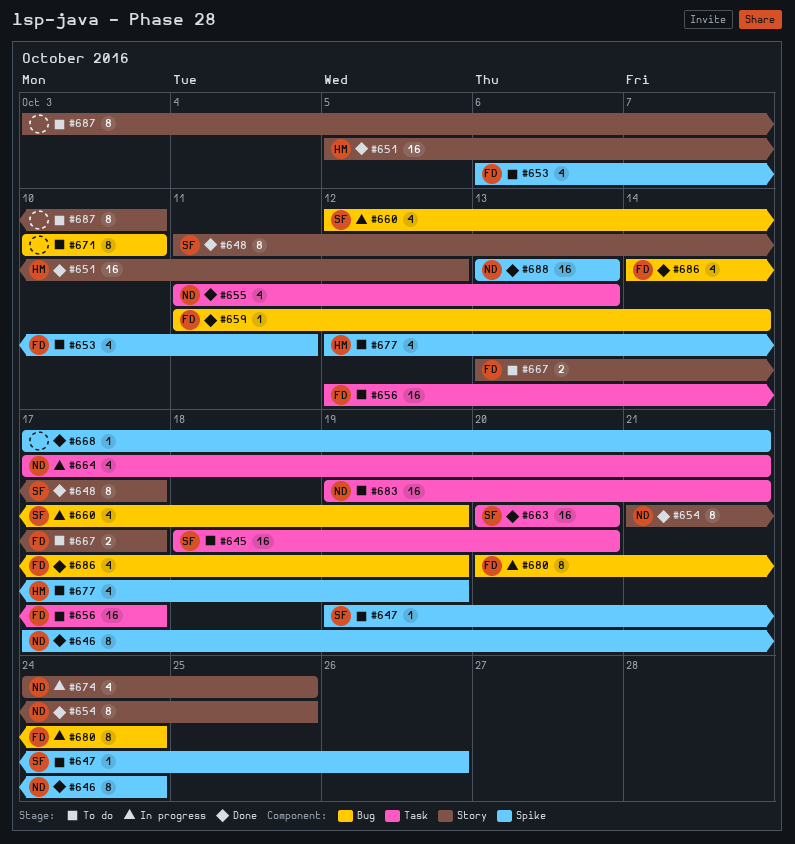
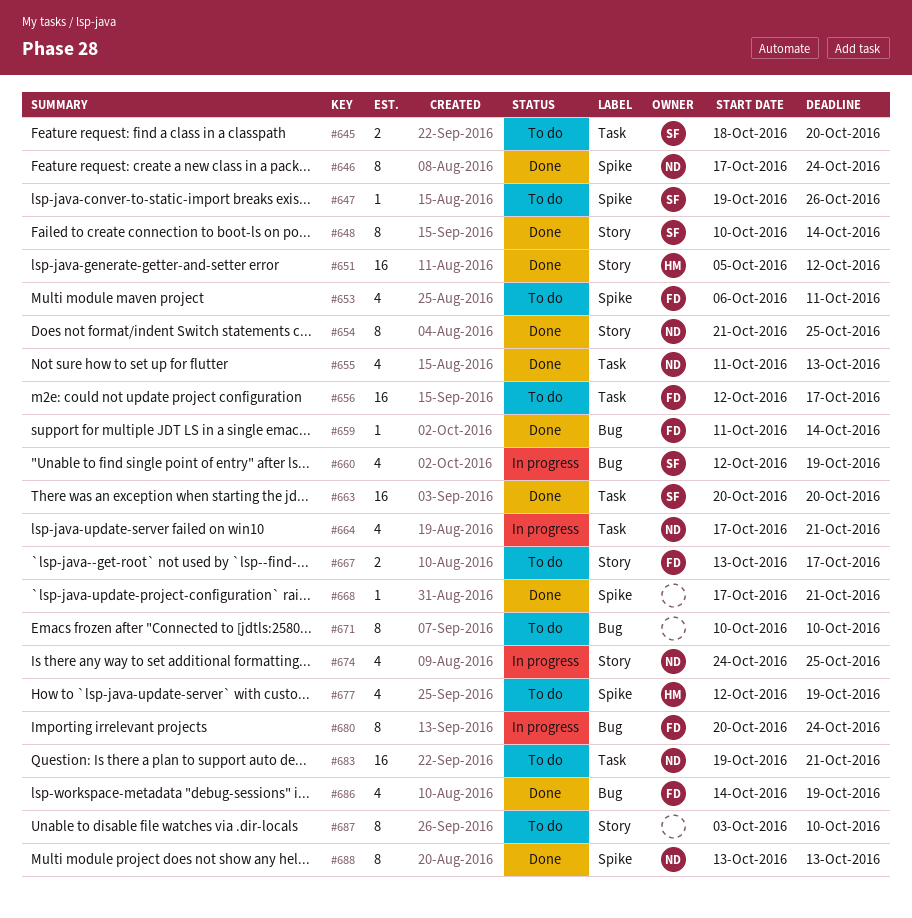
#645, estimate: 16 -> 2
#648, start: Oct 11 -> Oct 10
#648, due: Oct 17 -> Oct 14
#688, estimate: 16 -> 8

